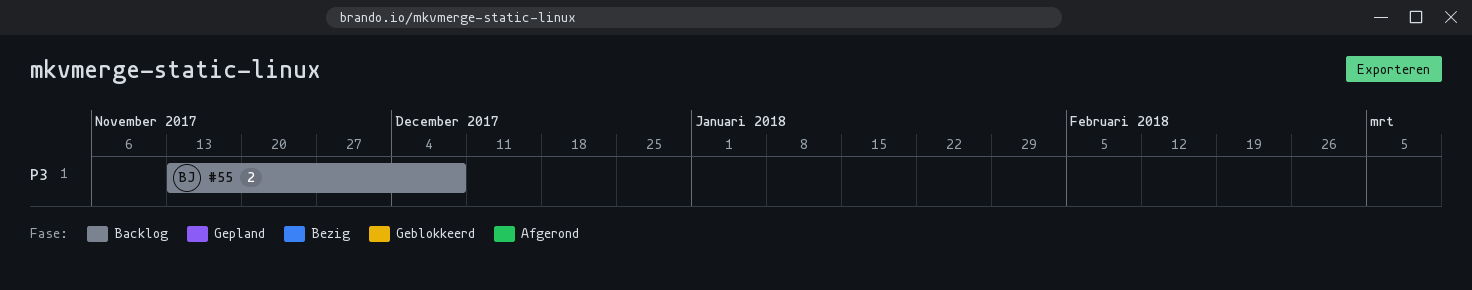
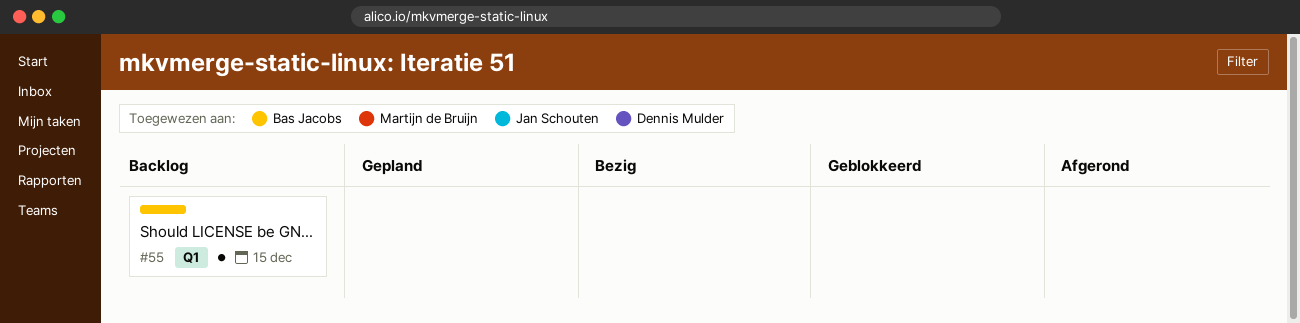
#55, estimate: 2 -> 1
#55, due: Dec 8 -> Dec 15

